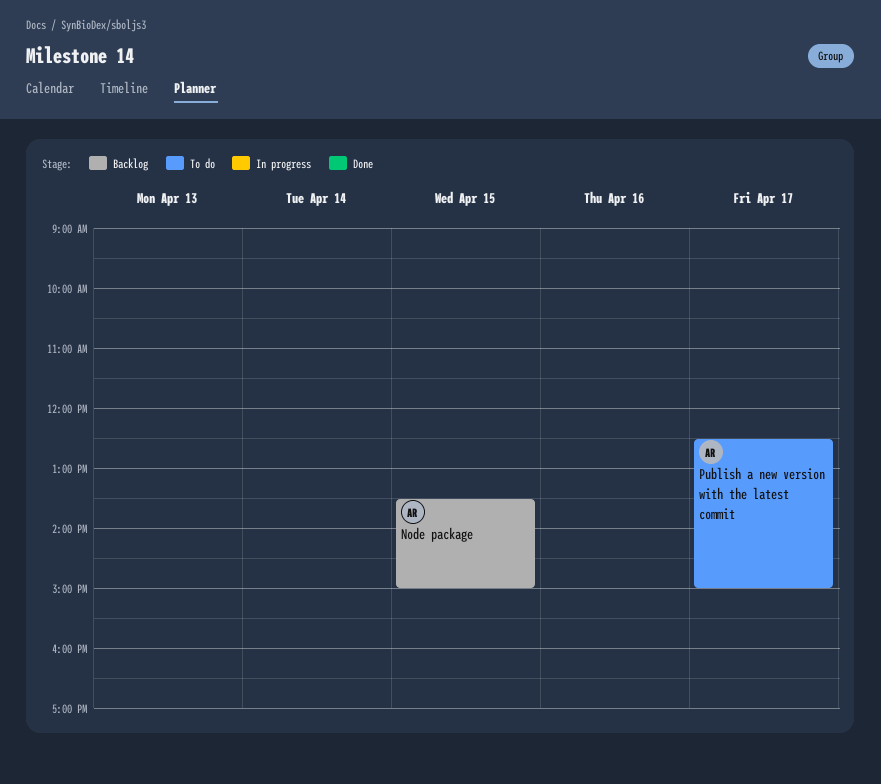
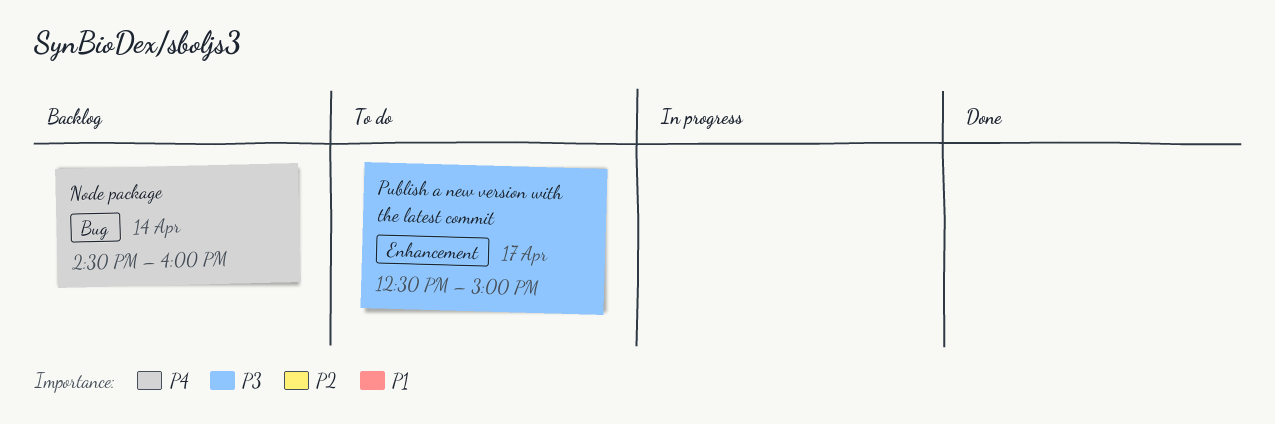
Node package, day: Apr 15 -> Apr 14
Node package, begins: 13:30 -> 14:30
Node package, ends: 15:00 -> 16:00

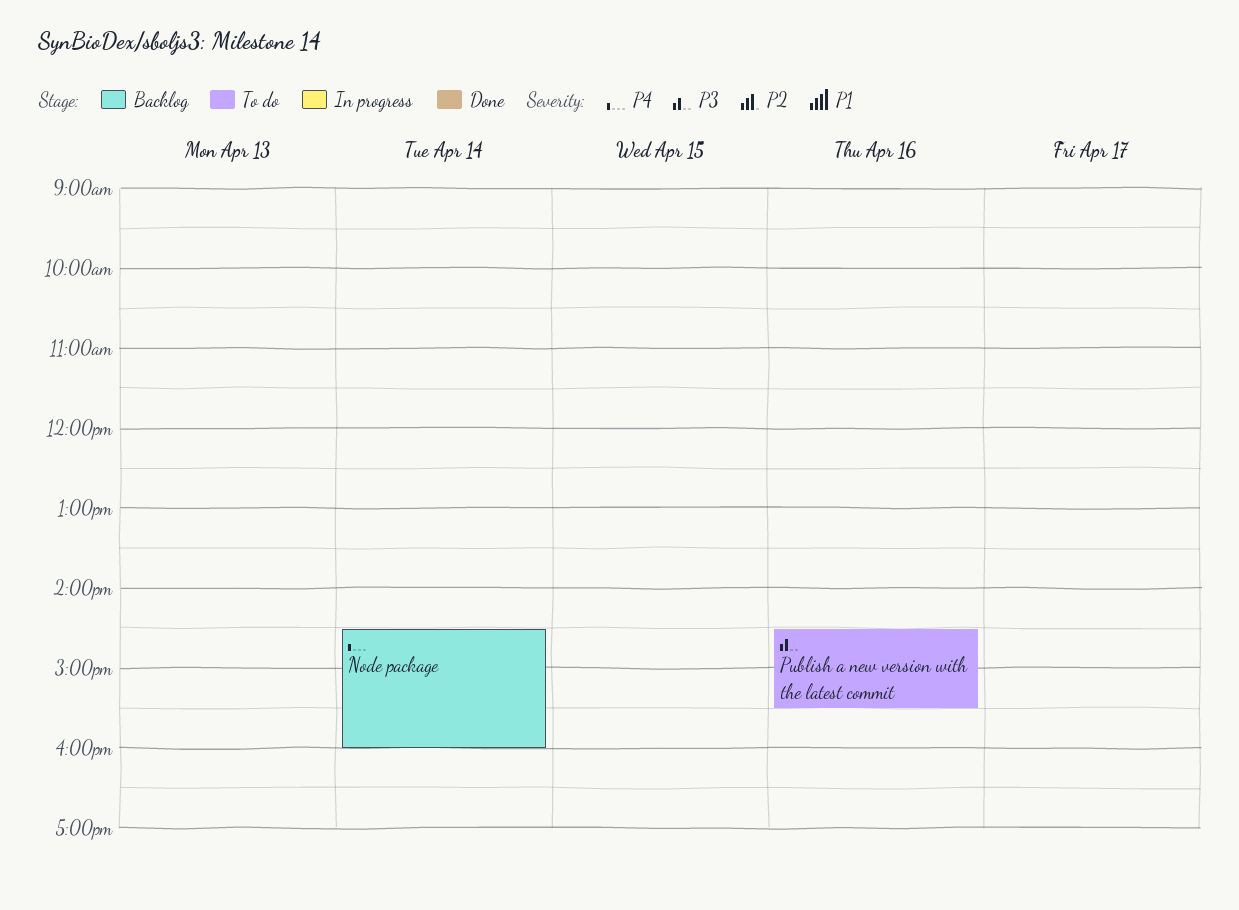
Publish a new version with the latest commit, day: Apr 17 -> Apr 16
Publish a new version with the latest commit, begins: 12:30 -> 14:30
Publish a new version with the latest commit, ends: 15:00 -> 15:30

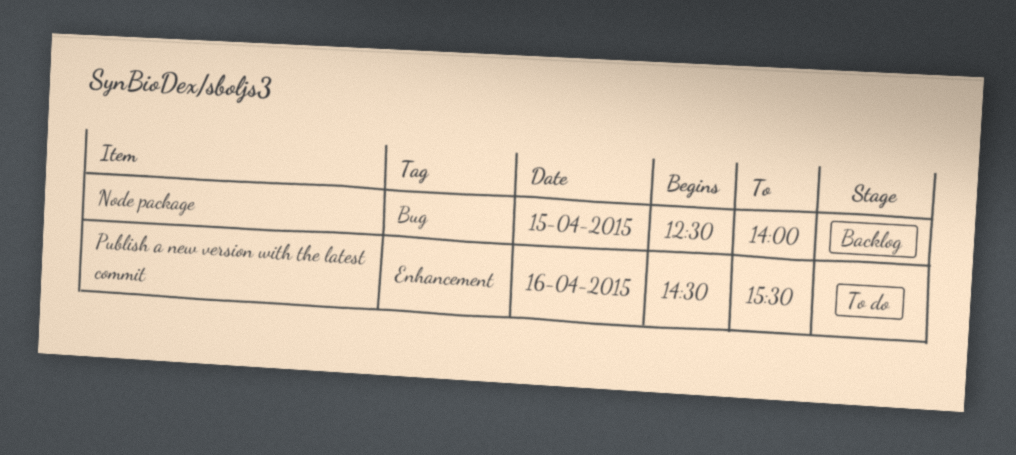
Node package, day: Apr 14 -> Apr 15
Node package, begins: 14:30 -> 12:30
Node package, ends: 16:00 -> 14:00

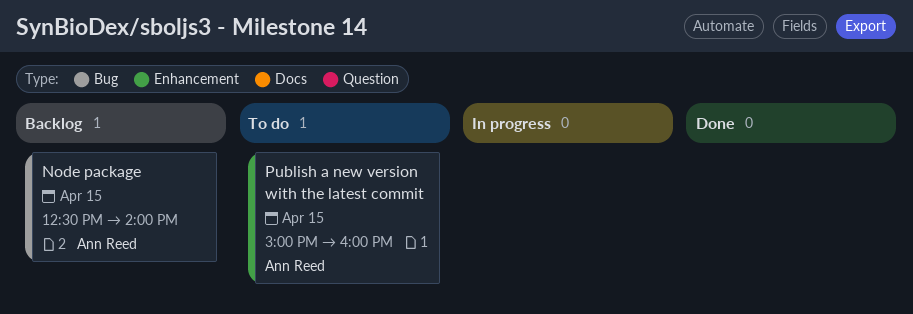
Publish a new version with the latest commit, day: Apr 16 -> Apr 15
Publish a new version with the latest commit, begins: 14:30 -> 15:00
Publish a new version with the latest commit, ends: 15:30 -> 16:00

